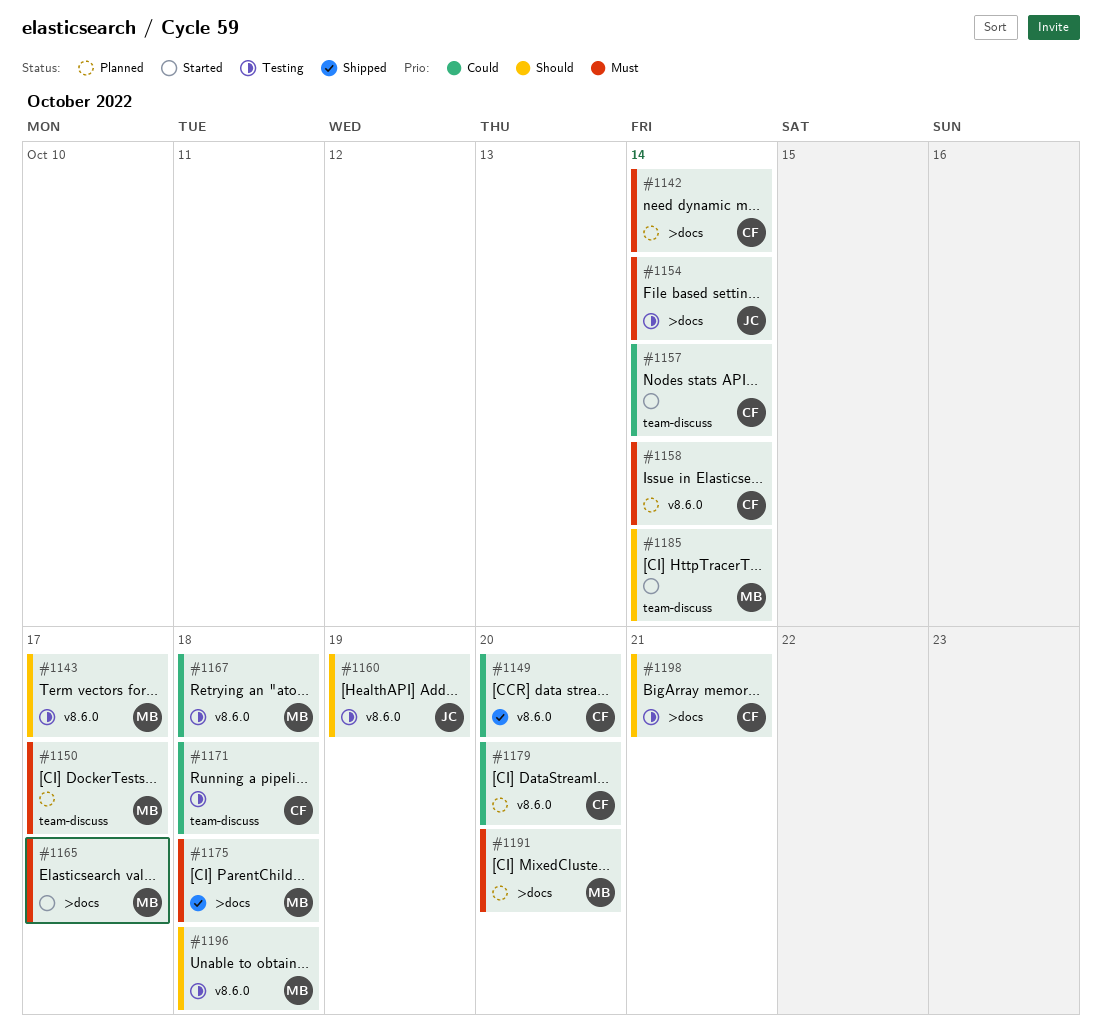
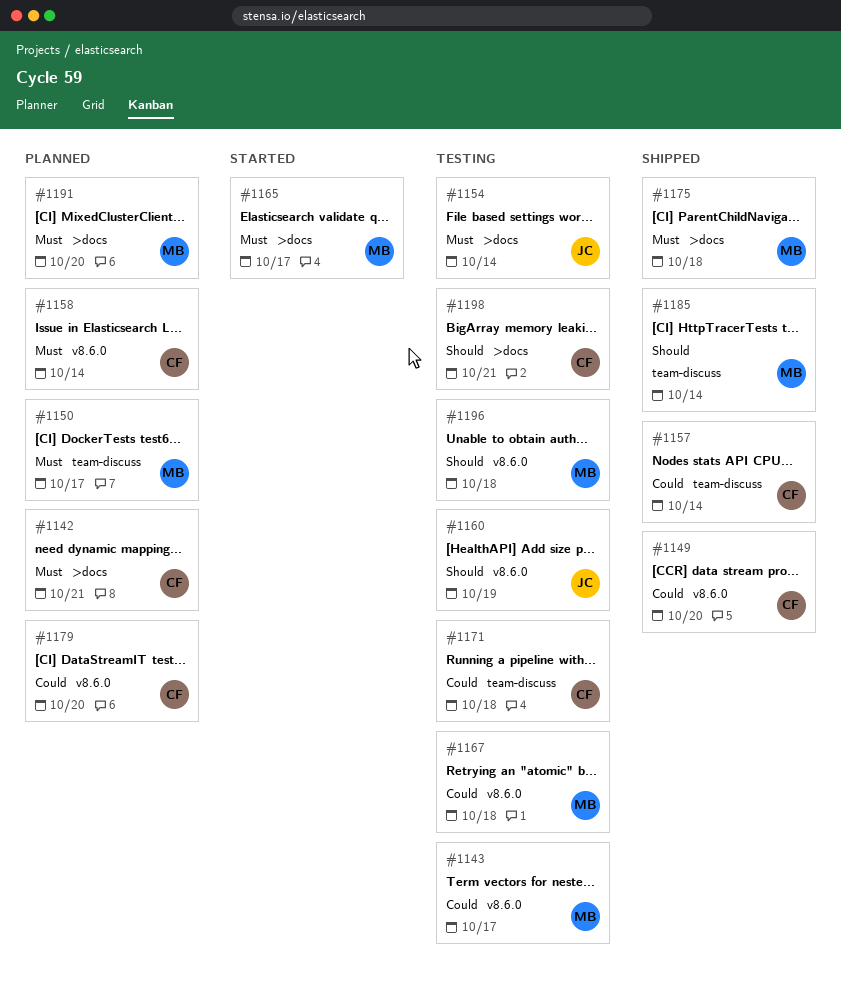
#1142, due: Oct 14 -> Oct 21
#1143, priority: Should -> Could
#1157, status: Started -> Shipped
#1185, status: Started -> Shipped

